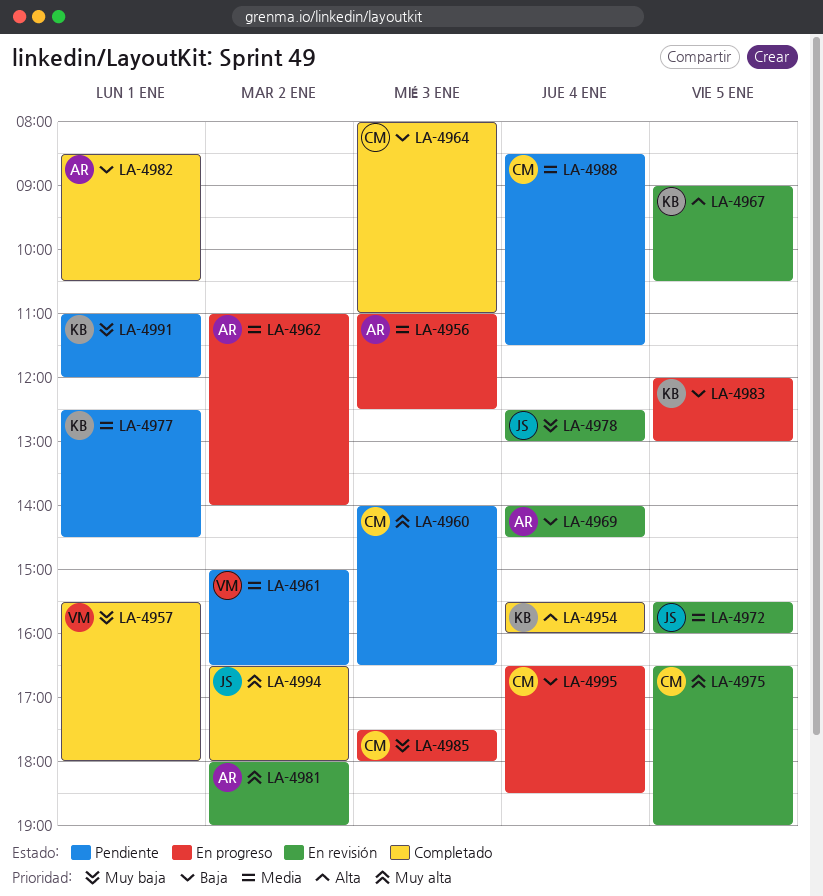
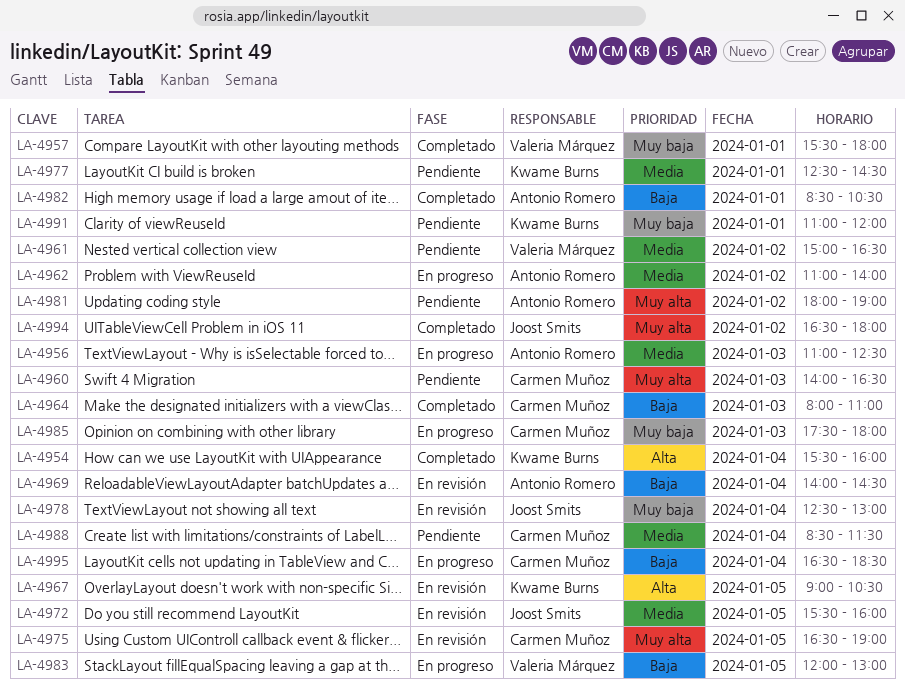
LA-4981, status: En revisión -> Pendiente
LA-4983, owner: Kwame Burns -> Valeria Márquez

